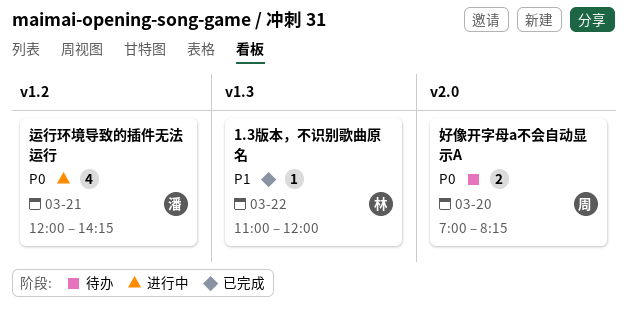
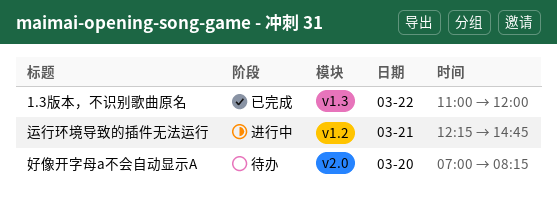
运行环境导致的插件无法运行, begins: 12:00 -> 12:15
运行环境导致的插件无法运行, ends: 14:15 -> 14:45

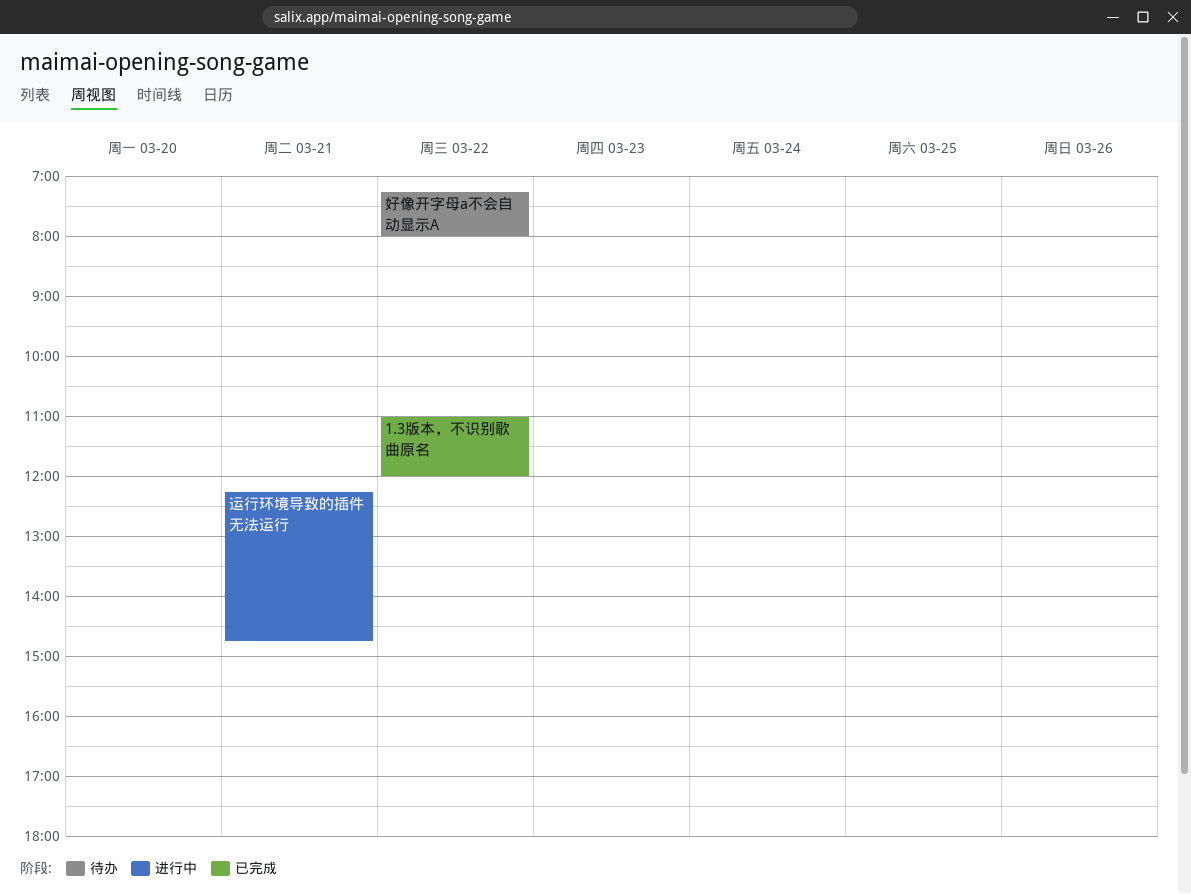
好像开字母a不会自动显示A, day: Mar 20 -> Mar 22
好像开字母a不会自动显示A, begins: 07:00 -> 07:15
好像开字母a不会自动显示A, ends: 08:15 -> 08:00

